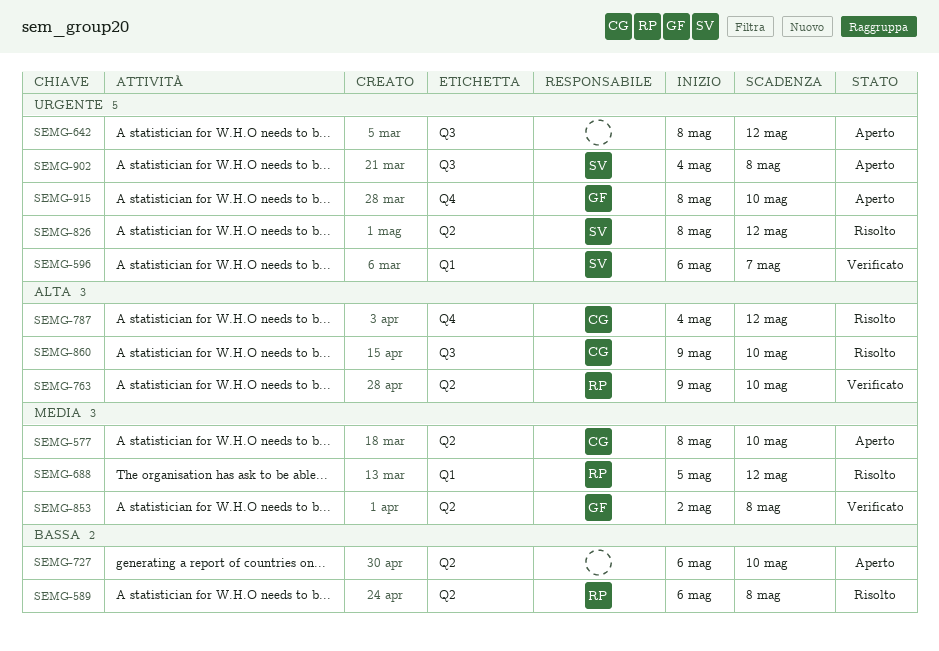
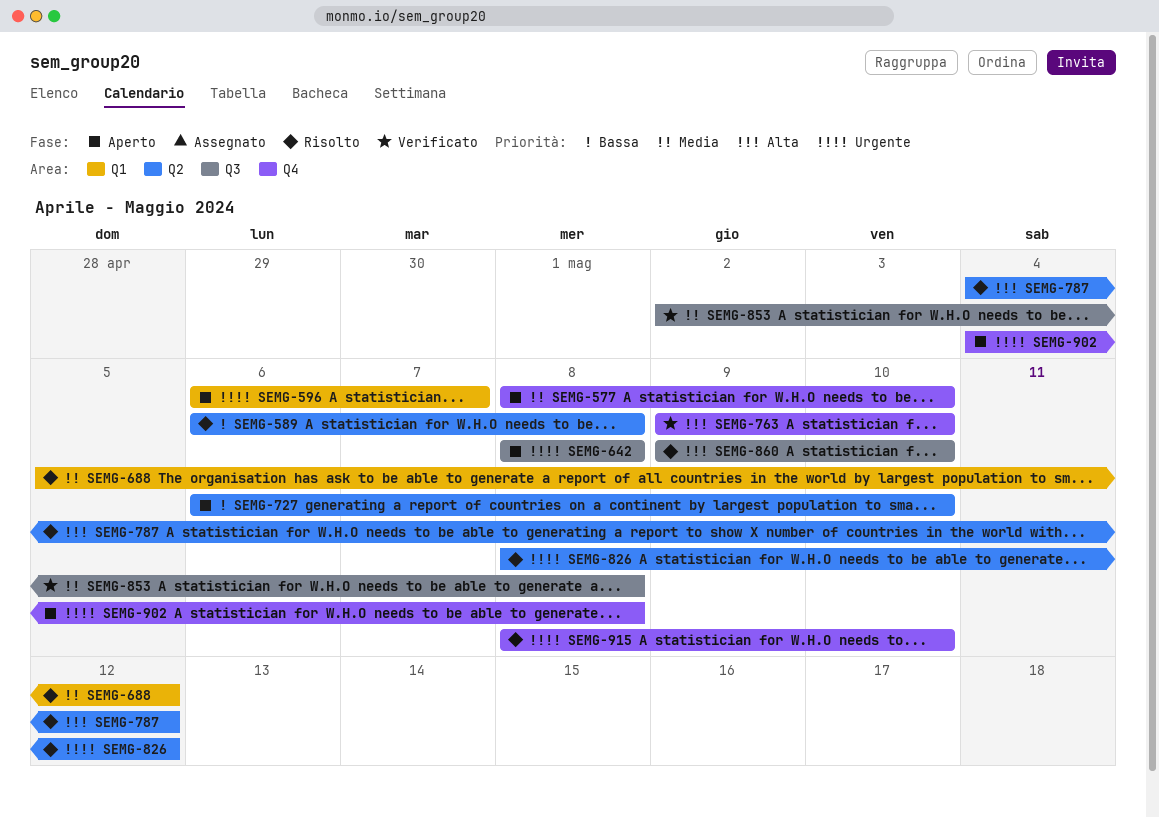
SEMG-577, label: Q2 -> Q4
SEMG-596, status: Verificato -> Aperto
SEMG-642, due: May 12 -> May 8
SEMG-763, label: Q2 -> Q4
SEMG-787, label: Q4 -> Q2
SEMG-853, label: Q2 -> Q3
SEMG-902, label: Q3 -> Q4
SEMG-915, status: Aperto -> Risolto

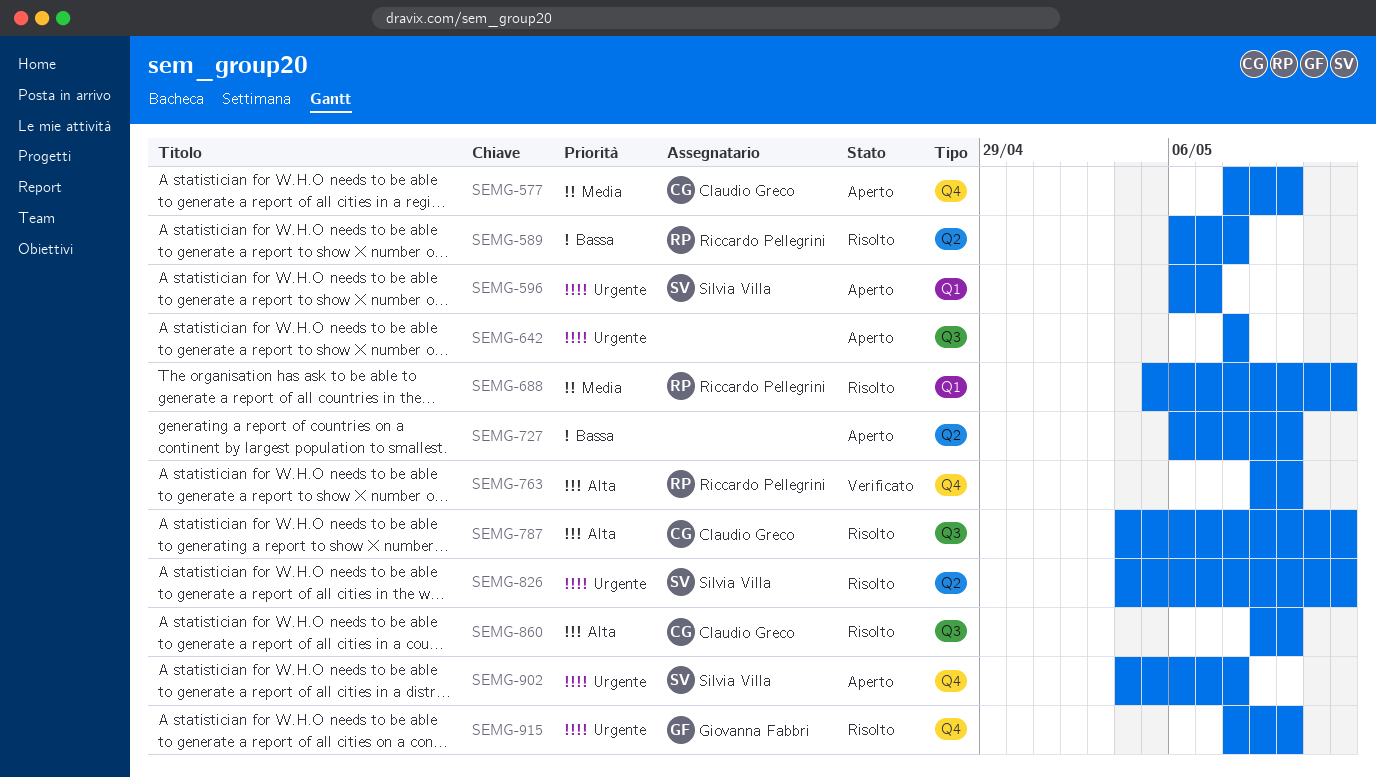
SEMG-787, label: Q2 -> Q3
SEMG-826, start: May 8 -> May 4
SEMG-853: present -> none

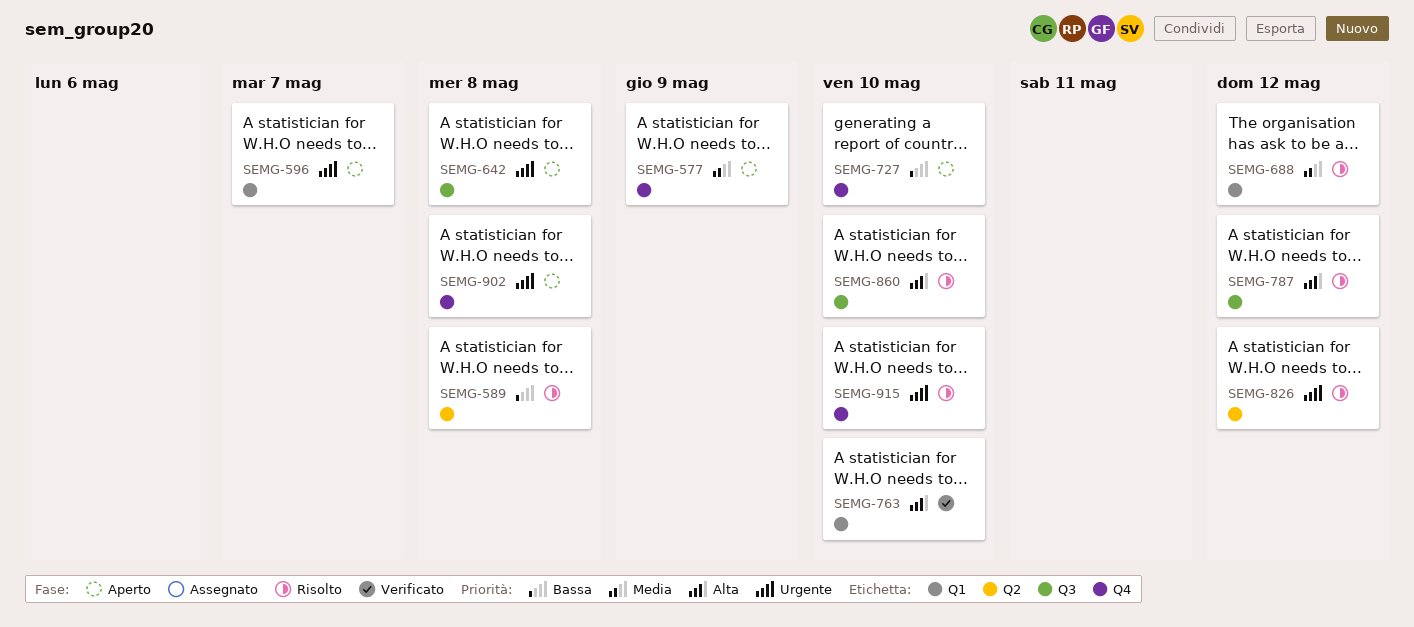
SEMG-577, due: May 10 -> May 9
SEMG-727, label: Q2 -> Q4
SEMG-763, label: Q4 -> Q1

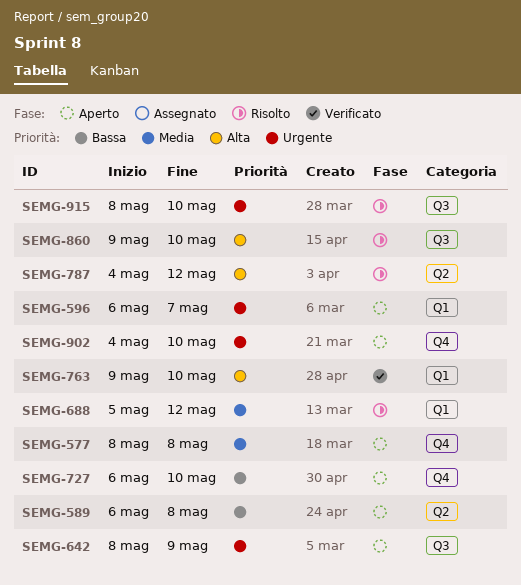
SEMG-577, due: May 9 -> May 8
SEMG-589, status: Risolto -> Aperto
SEMG-642, due: May 8 -> May 9
SEMG-787, label: Q3 -> Q2
SEMG-826: present -> none
SEMG-902, due: May 8 -> May 10
SEMG-915, label: Q4 -> Q3

